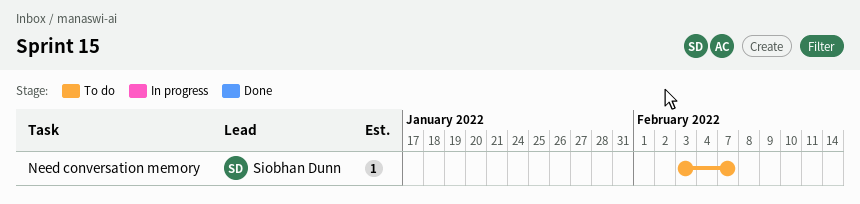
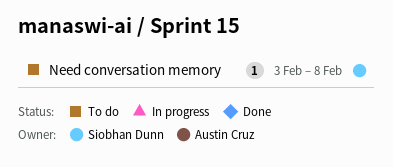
Need conversation memory, due: Feb 7 -> Feb 8

